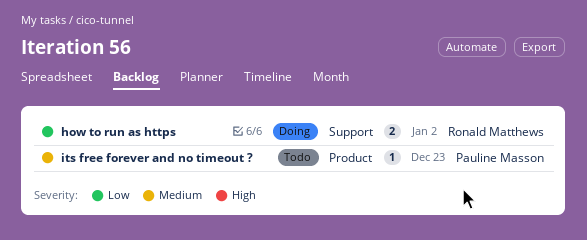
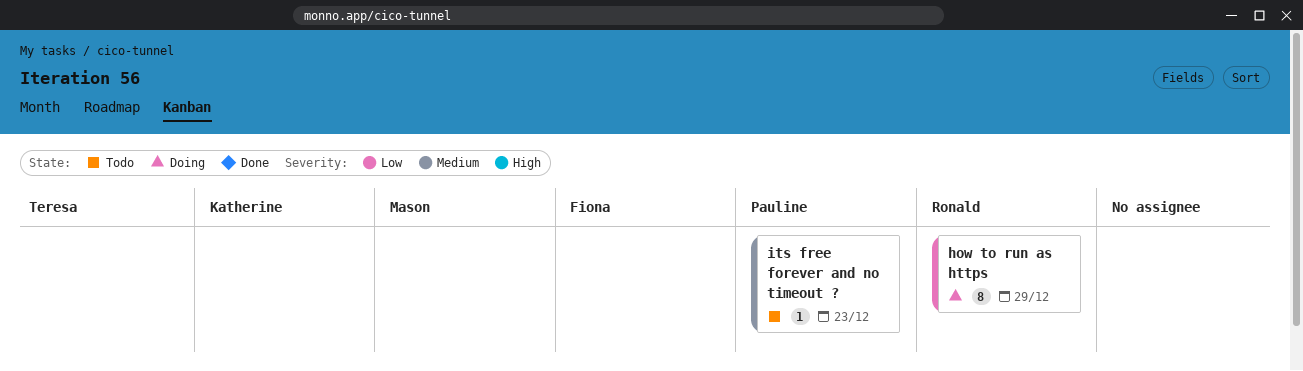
how to run as https, estimate: 2 -> 8
how to run as https, due: Jan 2 -> Dec 29

